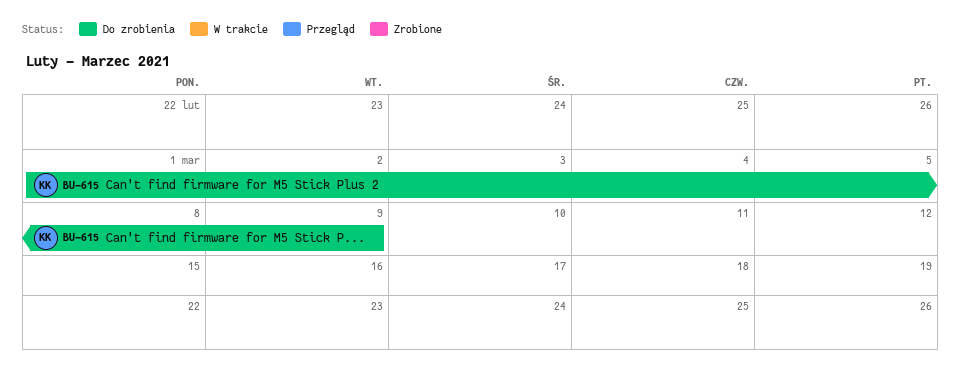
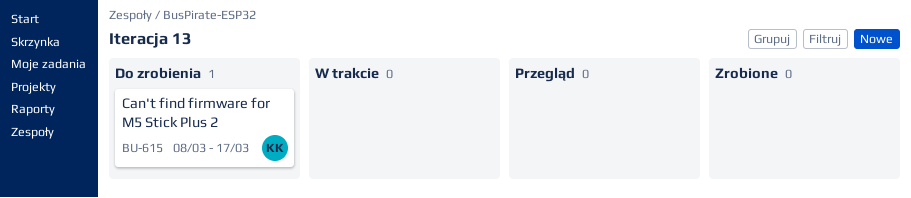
BU-615, start: Mar 1 -> Mar 8
BU-615, due: Mar 9 -> Mar 17

